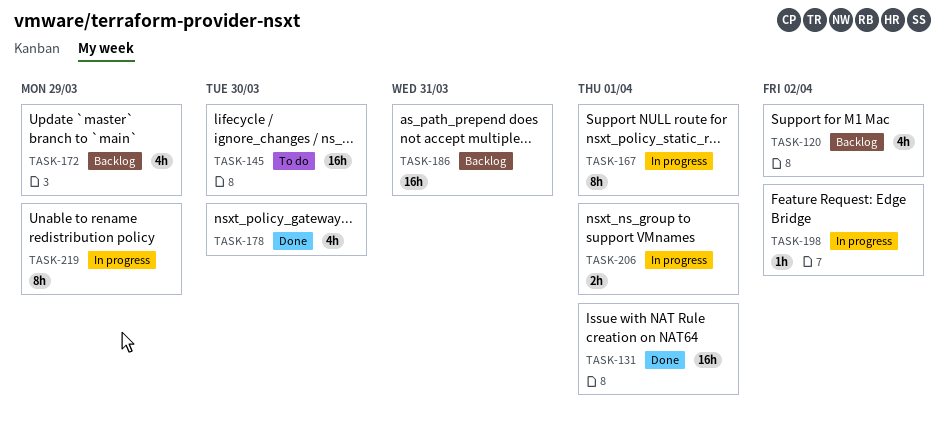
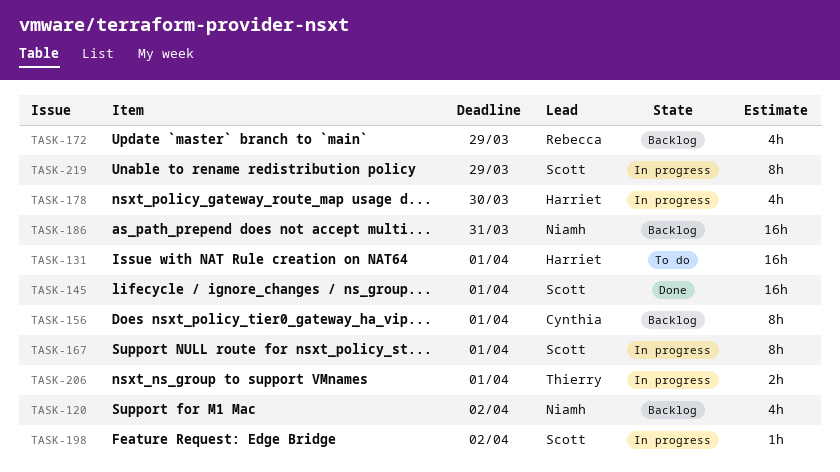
TASK-131, status: Done -> To do
TASK-145, status: To do -> Done
TASK-145, due: Mar 30 -> Apr 1
TASK-156: none -> present
TASK-178, status: Done -> In progress

